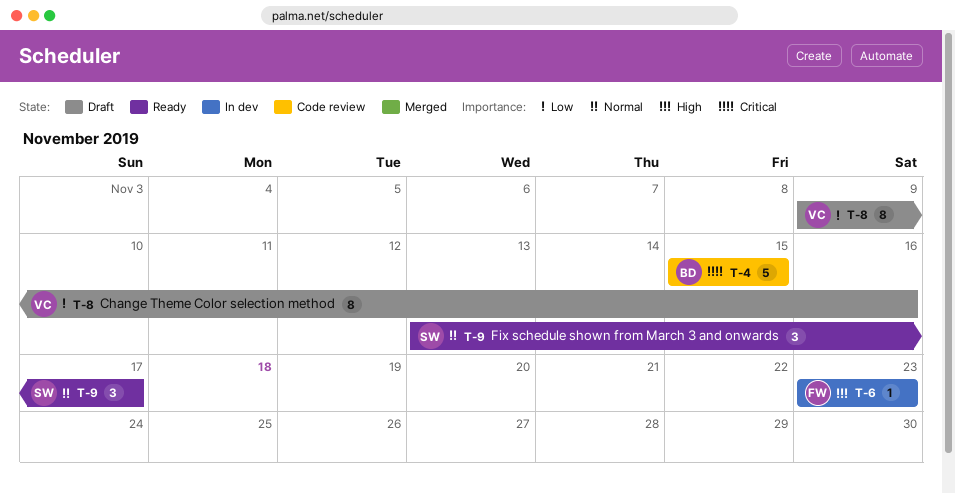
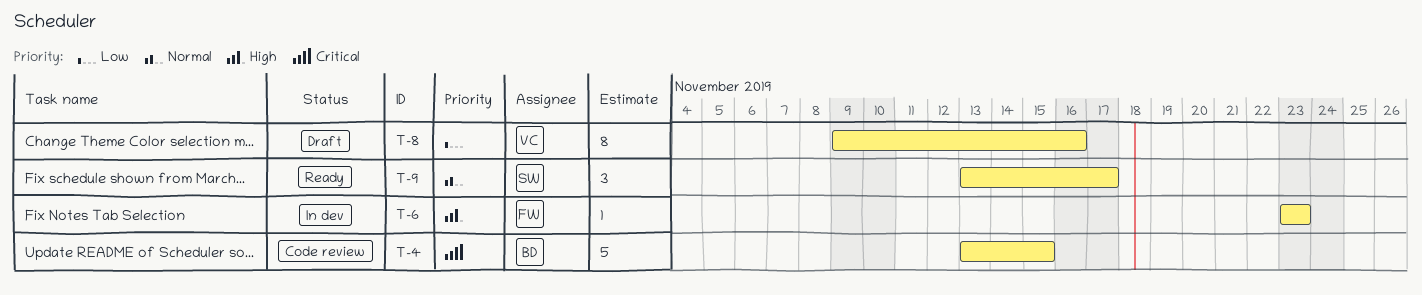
T-4, start: Nov 15 -> Nov 13

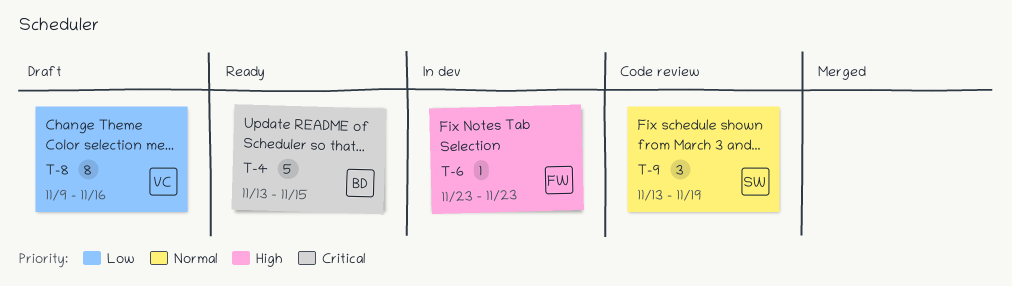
T-4, status: Code review -> Ready
T-9, status: Ready -> Code review
T-9, due: Nov 17 -> Nov 19

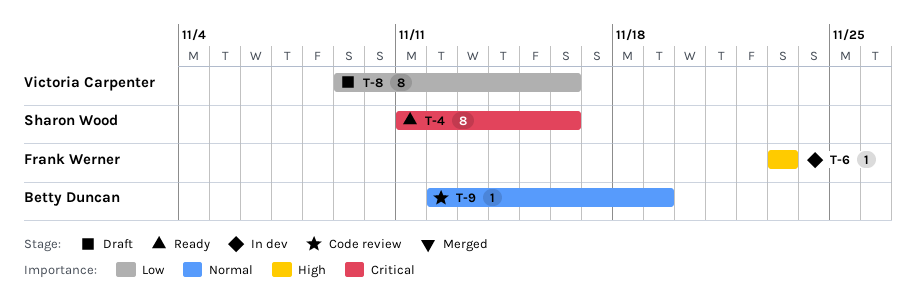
T-4, owner: Betty Duncan -> Sharon Wood
T-4, estimate: 5 -> 8
T-4, start: Nov 13 -> Nov 11
T-4, due: Nov 15 -> Nov 16
T-9, owner: Sharon Wood -> Betty Duncan
T-9, estimate: 3 -> 1
T-9, start: Nov 13 -> Nov 12

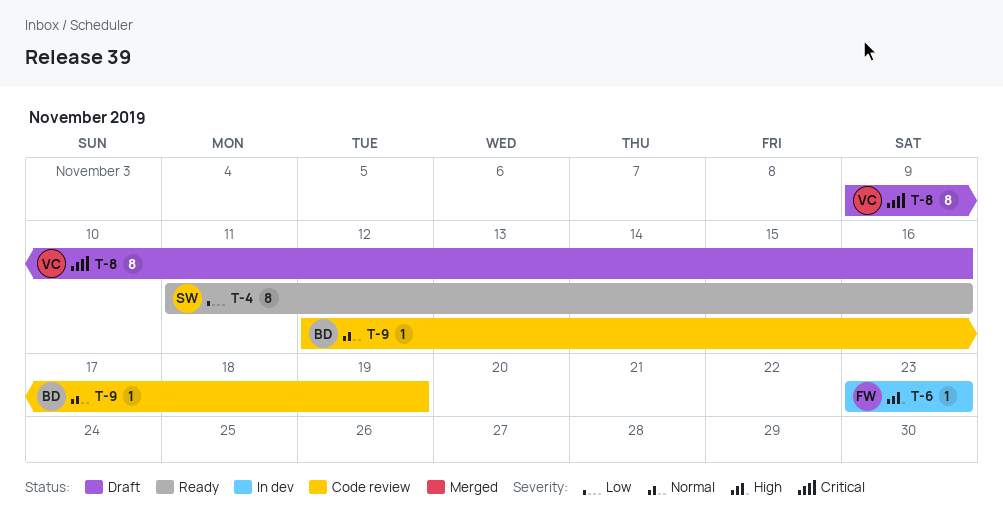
T-4, priority: Critical -> Low
T-8, priority: Low -> Critical

